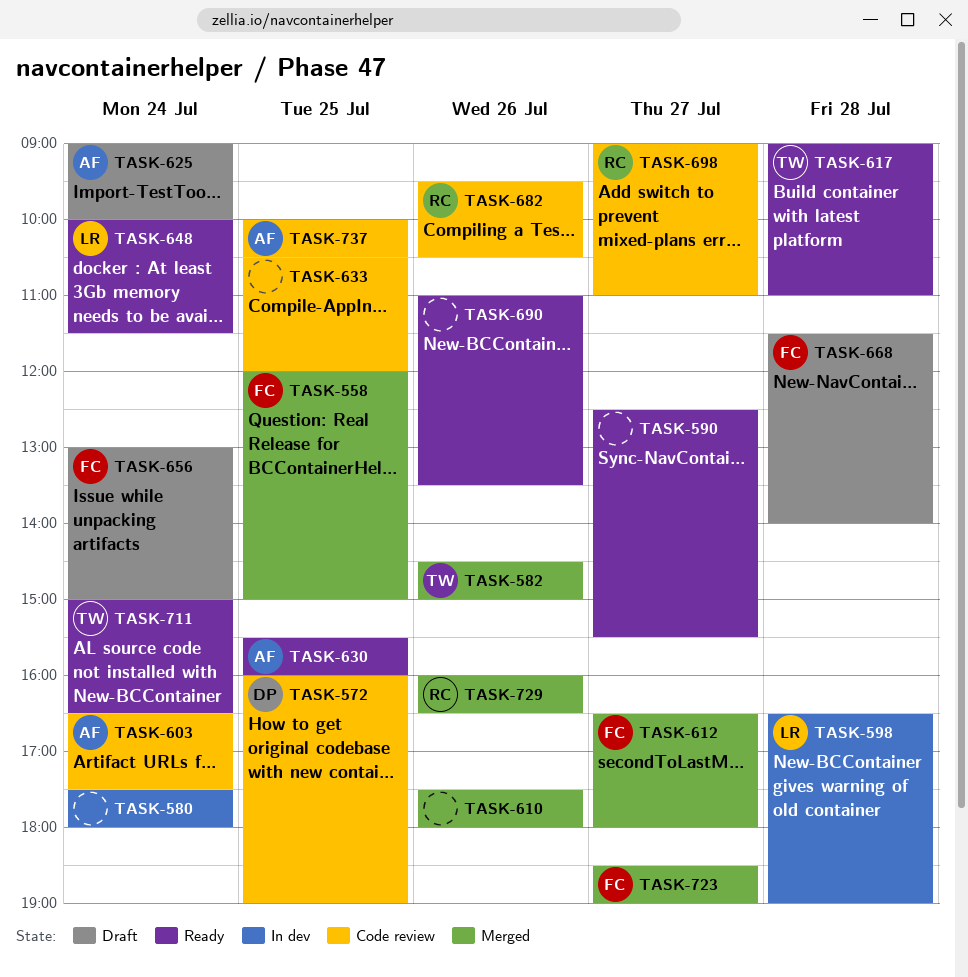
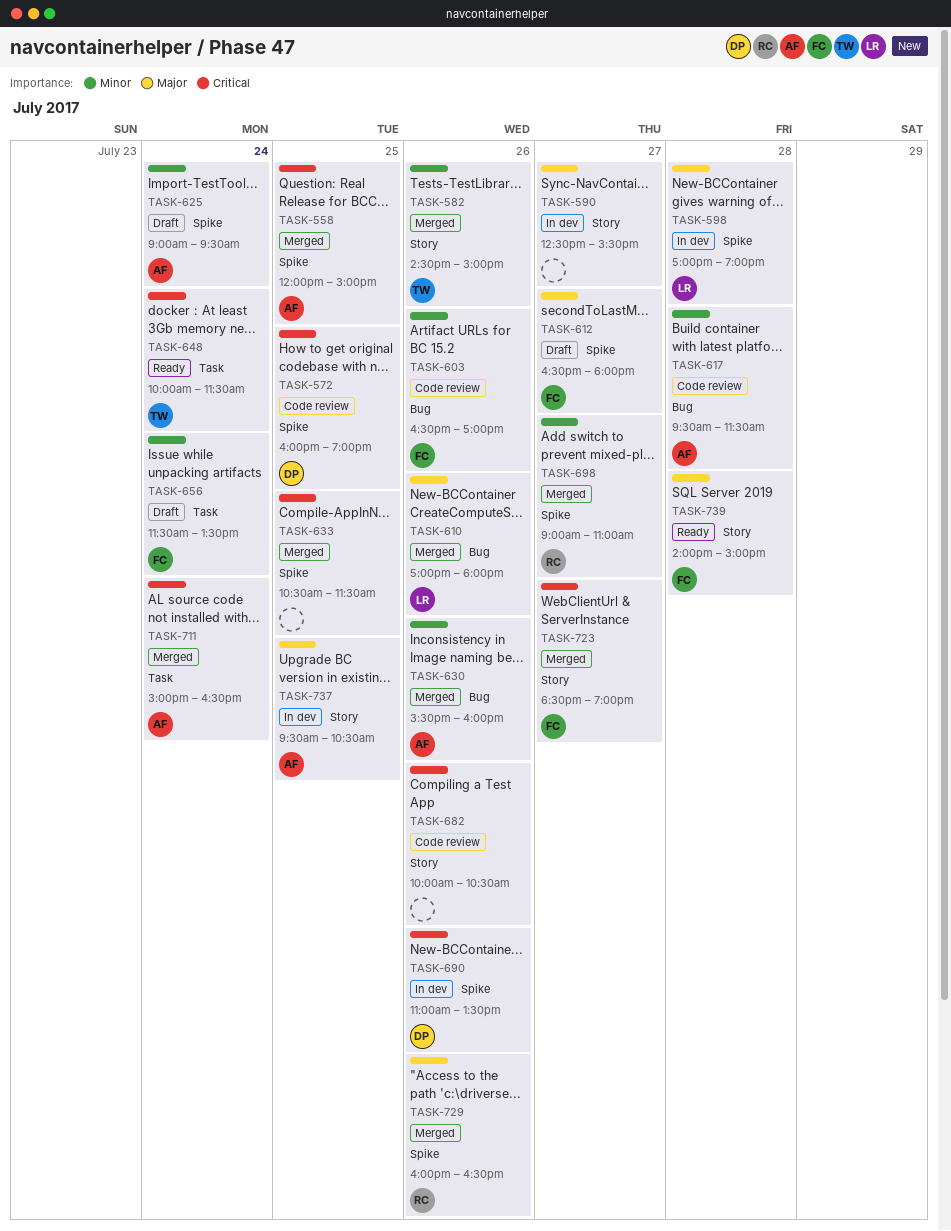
TASK-558, owner: FC -> AF
TASK-580: present -> none
TASK-590, status: Ready -> In dev
TASK-598, begins: 16:30 -> 17:00
TASK-603, owner: AF -> FC
TASK-603, day: Jul 24 -> Jul 26
TASK-603, ends: 17:30 -> 17:00
TASK-610, owner: none -> LR
TASK-610, begins: 17:30 -> 17:00
TASK-612, status: Merged -> Draft
TASK-617, status: Ready -> Code review
TASK-617, owner: TW -> AF
TASK-617, begins: 09:00 -> 09:30
TASK-617, ends: 11:00 -> 11:30
TASK-625, ends: 10:00 -> 09:30
TASK-630, status: Ready -> Merged
TASK-630, day: Jul 25 -> Jul 26
TASK-633, status: Code review -> Merged
TASK-633, ends: 12:00 -> 11:30
TASK-648, owner: LR -> TW
TASK-656, begins: 13:00 -> 11:30
TASK-656, ends: 15:00 -> 13:30
TASK-668: present -> none
TASK-682, owner: RC -> none
TASK-682, begins: 09:30 -> 10:00
TASK-690, status: Ready -> In dev
TASK-690, owner: none -> DP
TASK-698, status: Code review -> Merged
TASK-711, status: Ready -> Merged
TASK-711, owner: TW -> AF
TASK-737, status: Code review -> In dev
TASK-737, begins: 10:00 -> 09:30
TASK-739: none -> present

